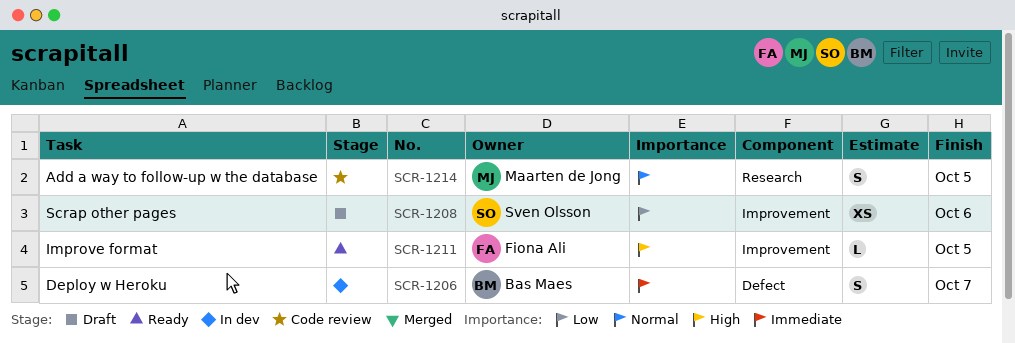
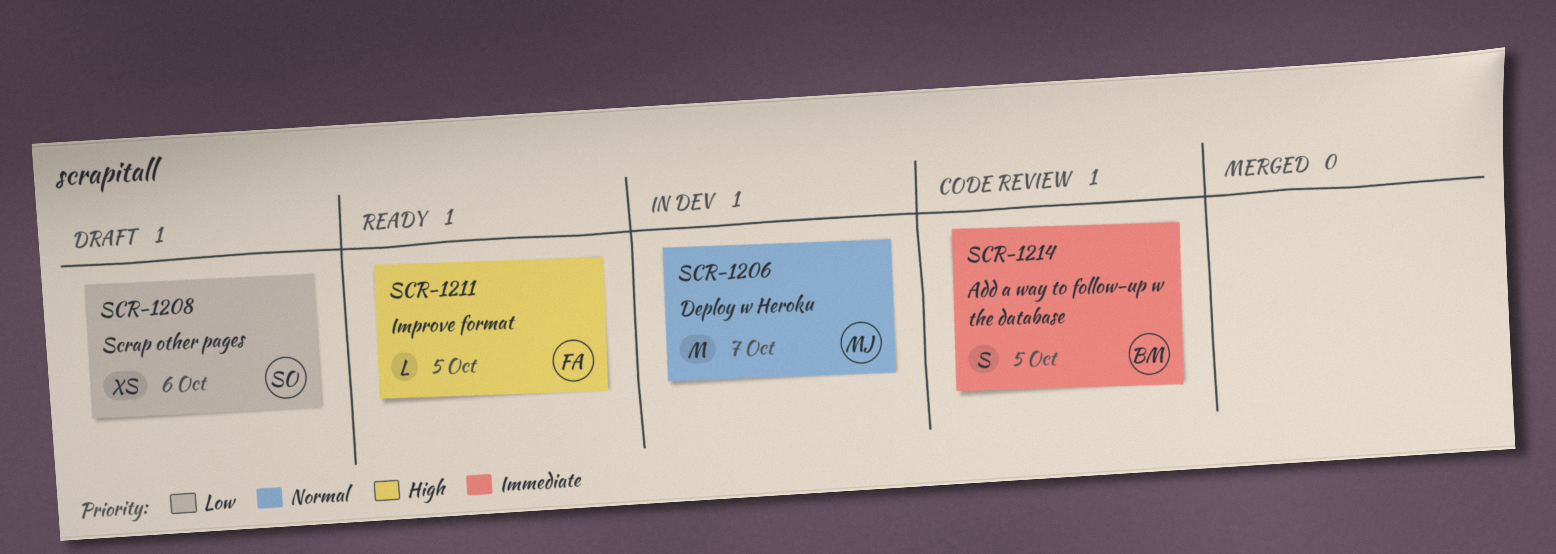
SCR-1206, owner: Bas Maes -> Maarten de Jong
SCR-1206, priority: Immediate -> Normal
SCR-1206, estimate: S -> M
SCR-1214, owner: Maarten de Jong -> Bas Maes
SCR-1214, priority: Normal -> Immediate

